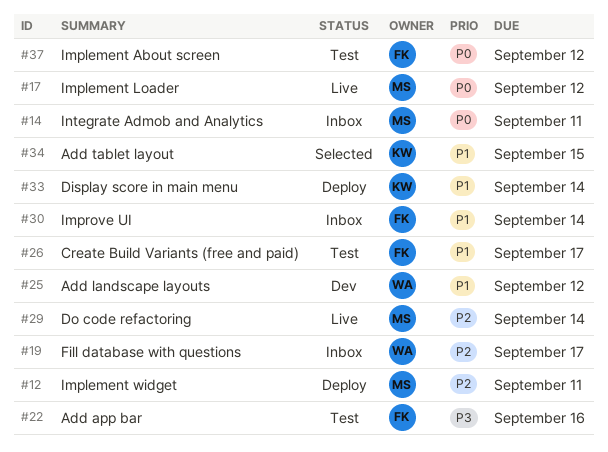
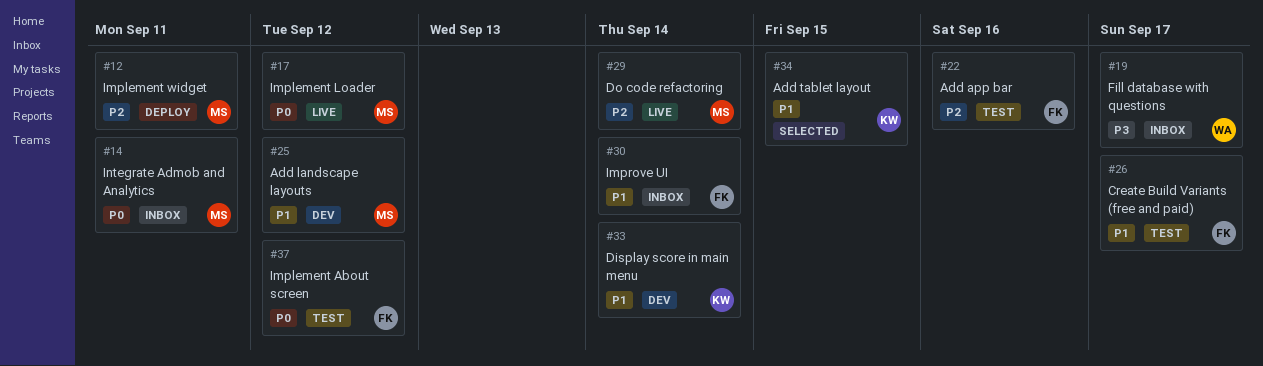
#19, priority: P2 -> P3
#22, priority: P3 -> P2
#25, owner: WA -> MS
#33, status: Deploy -> Dev

